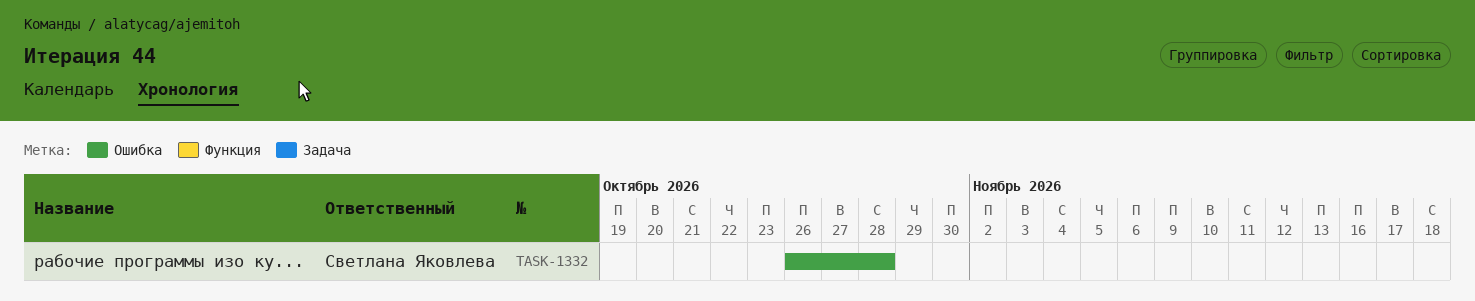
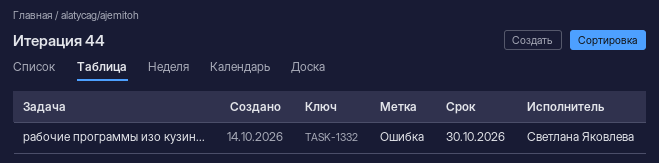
TASK-1332, due: Oct 28 -> Oct 30

